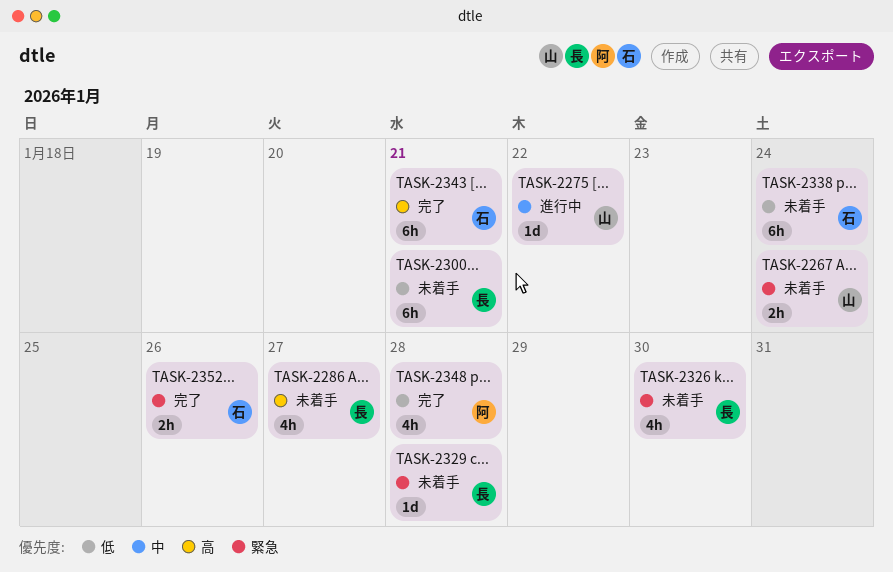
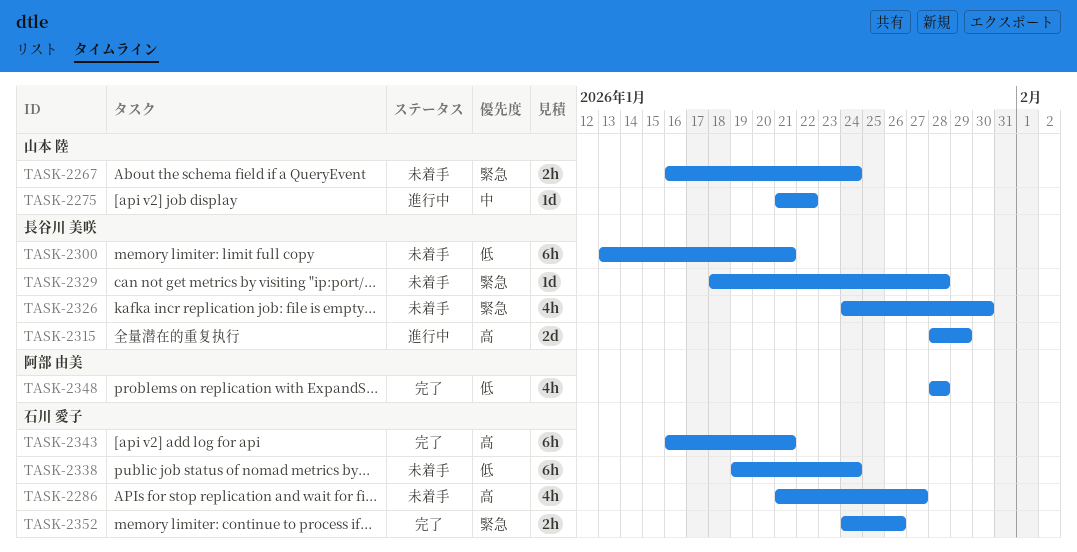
TASK-2286, owner: 長谷川 美咲 -> 石川 愛子
TASK-2315: none -> present

